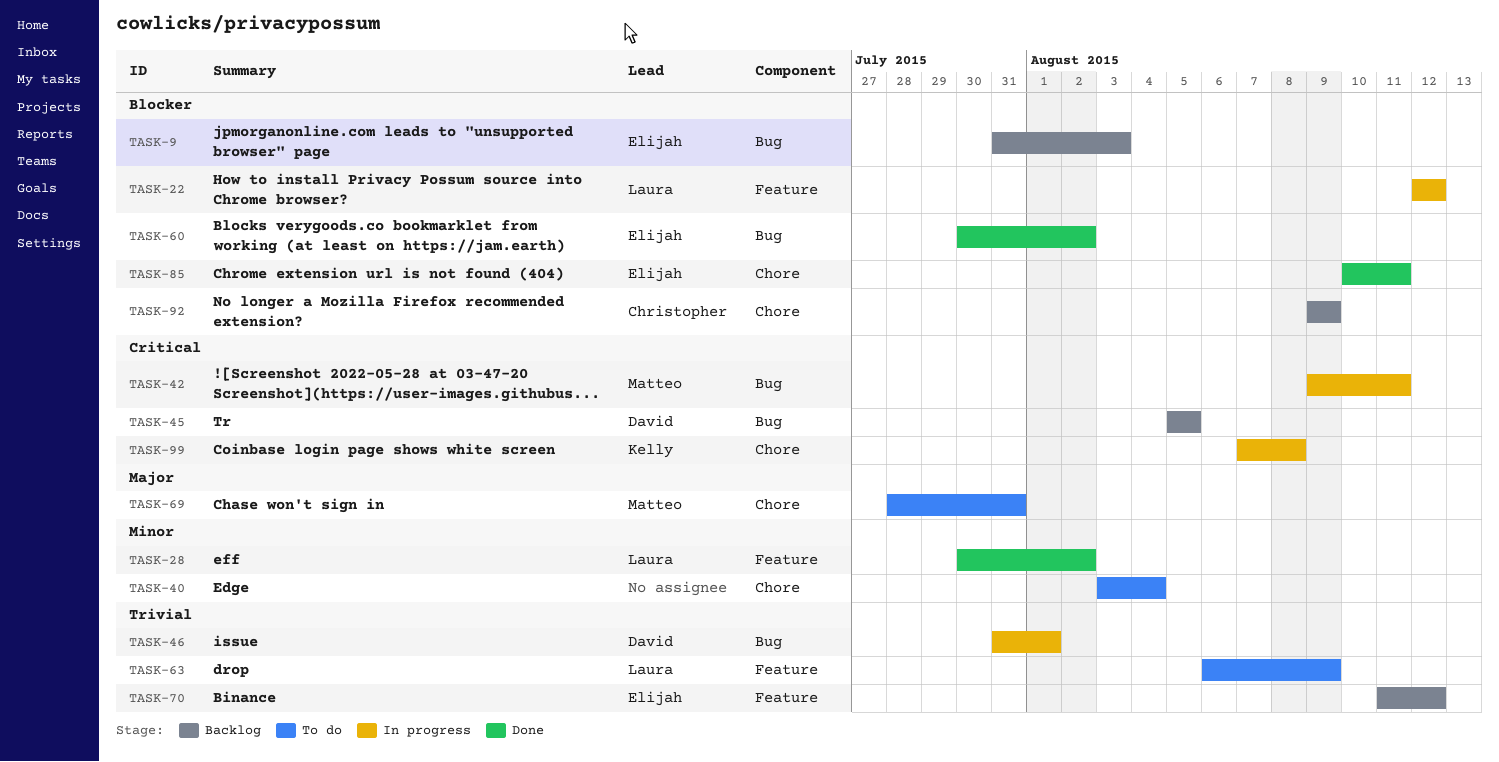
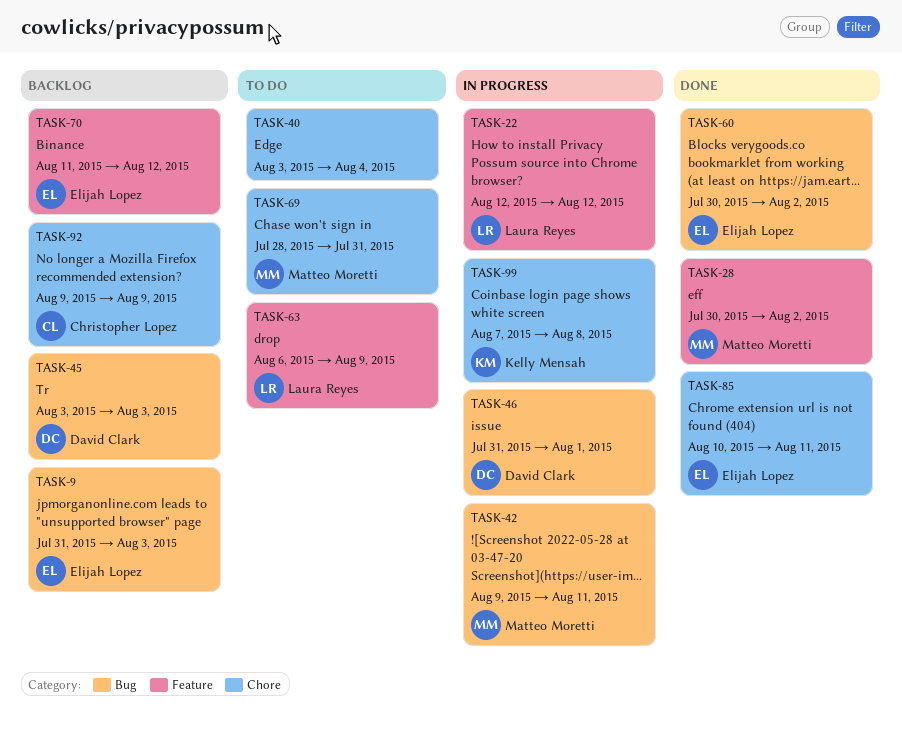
TASK-28, owner: Laura Reyes -> Matteo Moretti
TASK-45, start: Aug 5 -> Aug 3
TASK-45, due: Aug 5 -> Aug 3

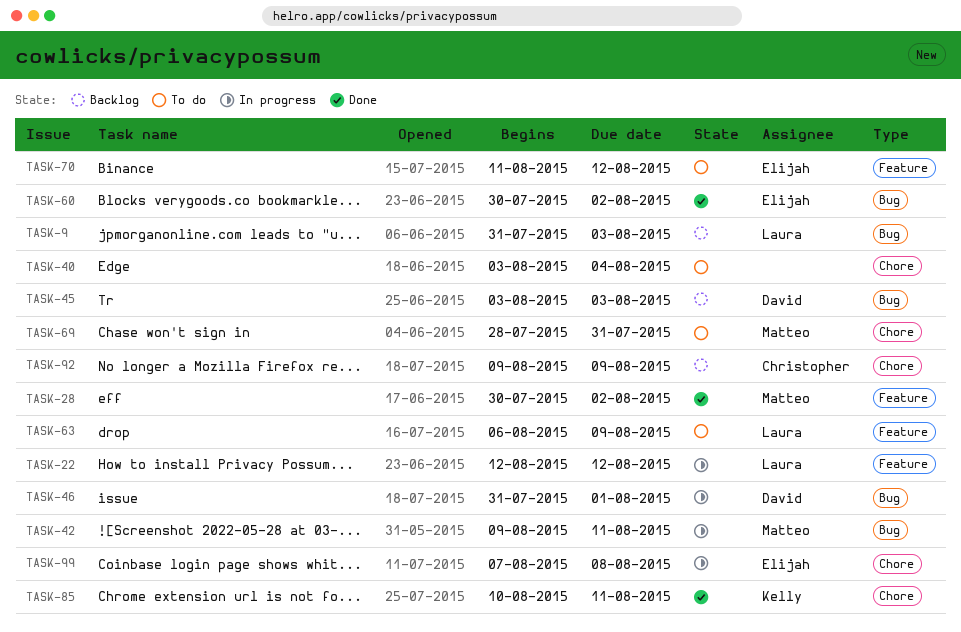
TASK-9, owner: Elijah Lopez -> Laura Reyes
TASK-70, status: Backlog -> To do
TASK-85, owner: Elijah Lopez -> Kelly Mensah
TASK-99, owner: Kelly Mensah -> Elijah Lopez

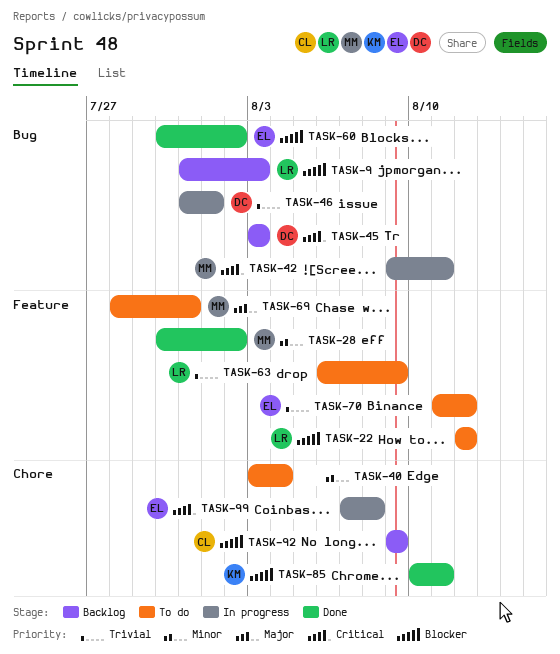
TASK-22, status: In progress -> To do
TASK-69, label: Chore -> Feature

